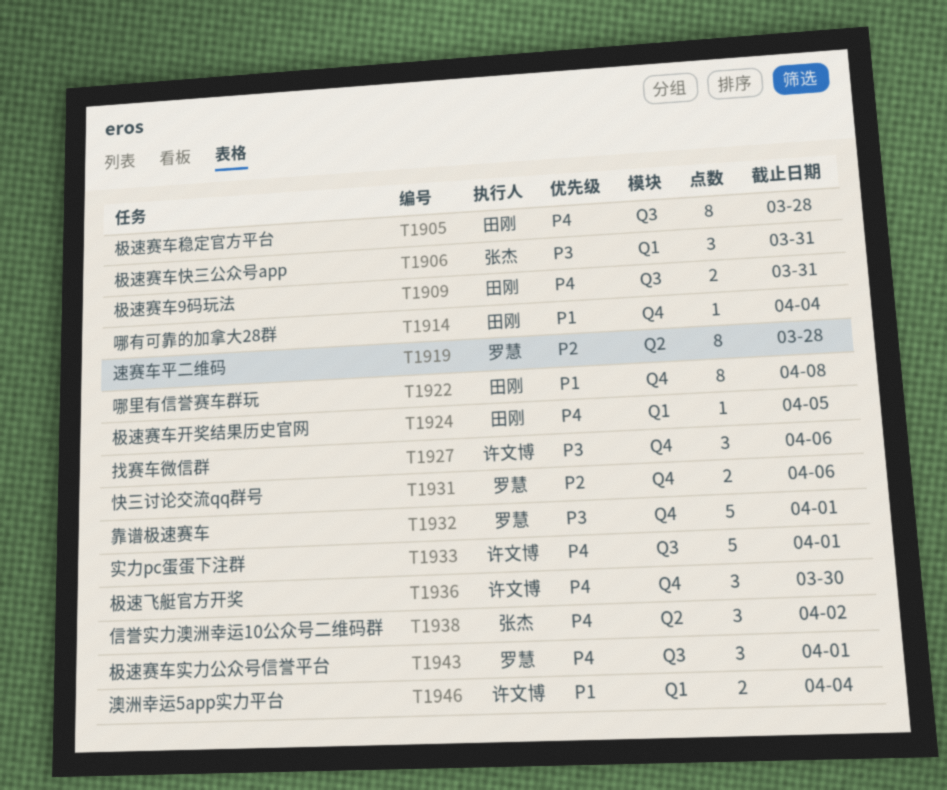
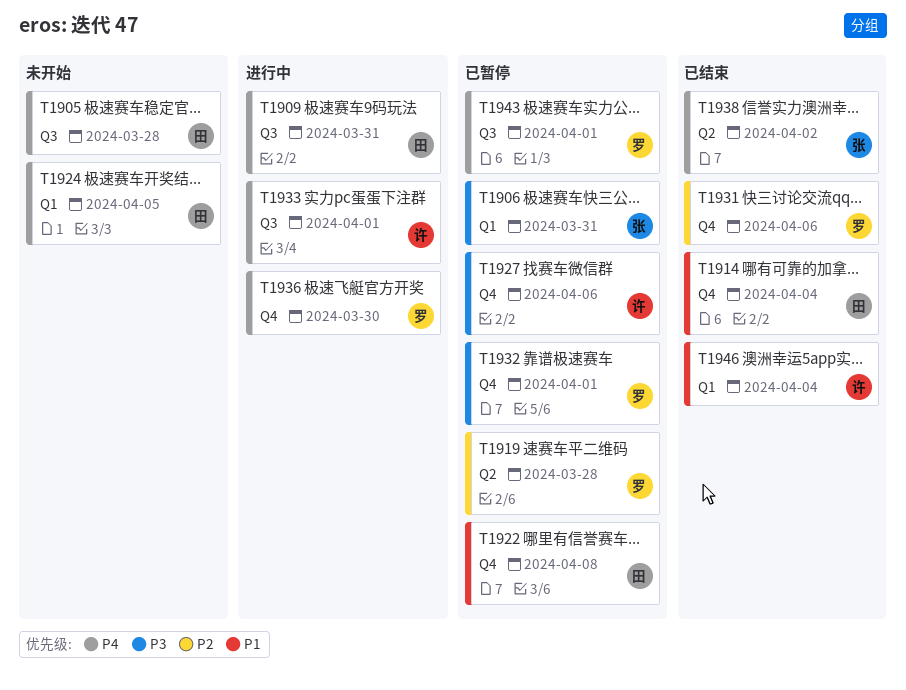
T1936, owner: 许文博 -> 罗慧

